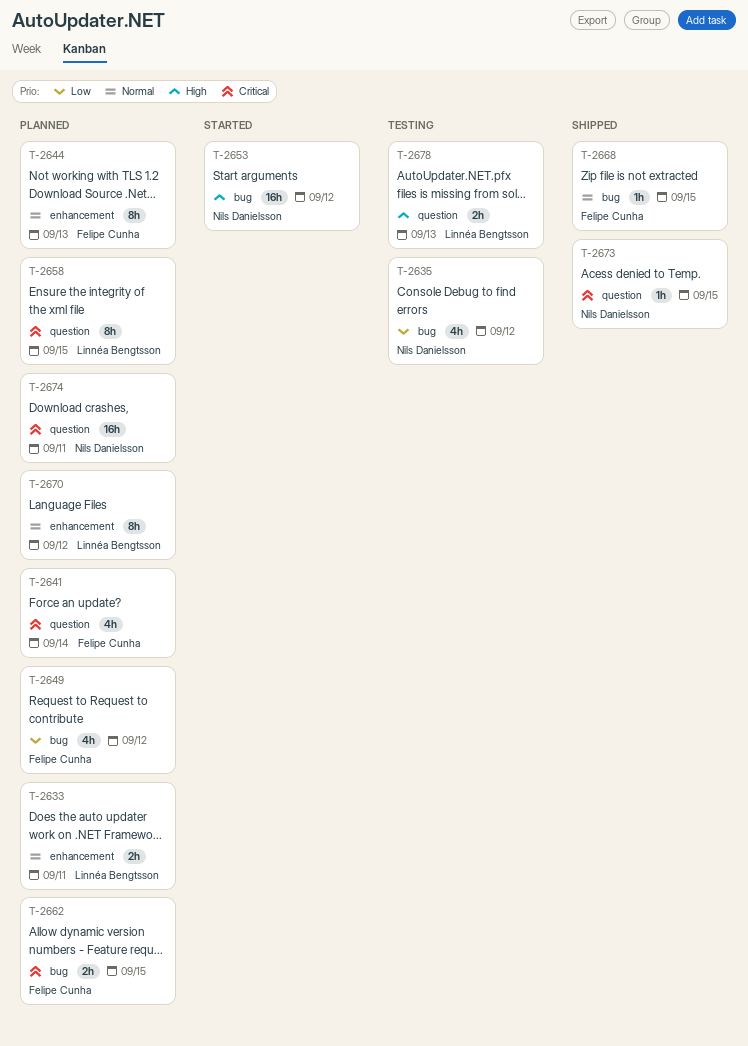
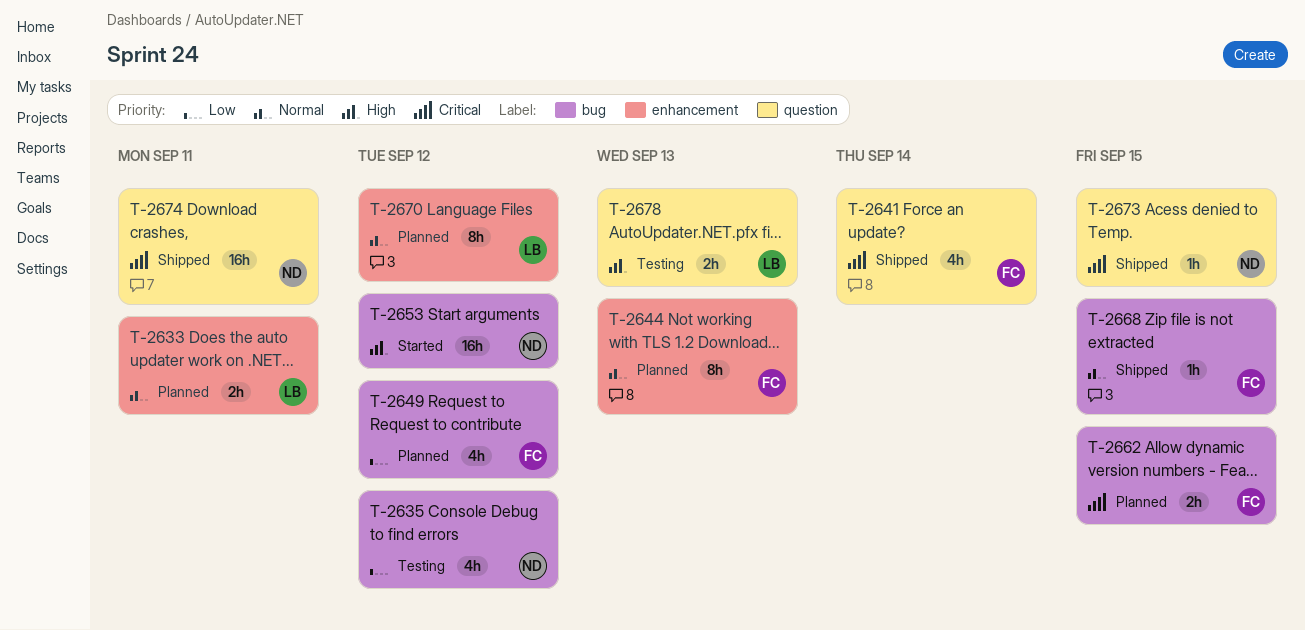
T-2641, status: Planned -> Shipped
T-2658: present -> none
T-2674, status: Planned -> Shipped

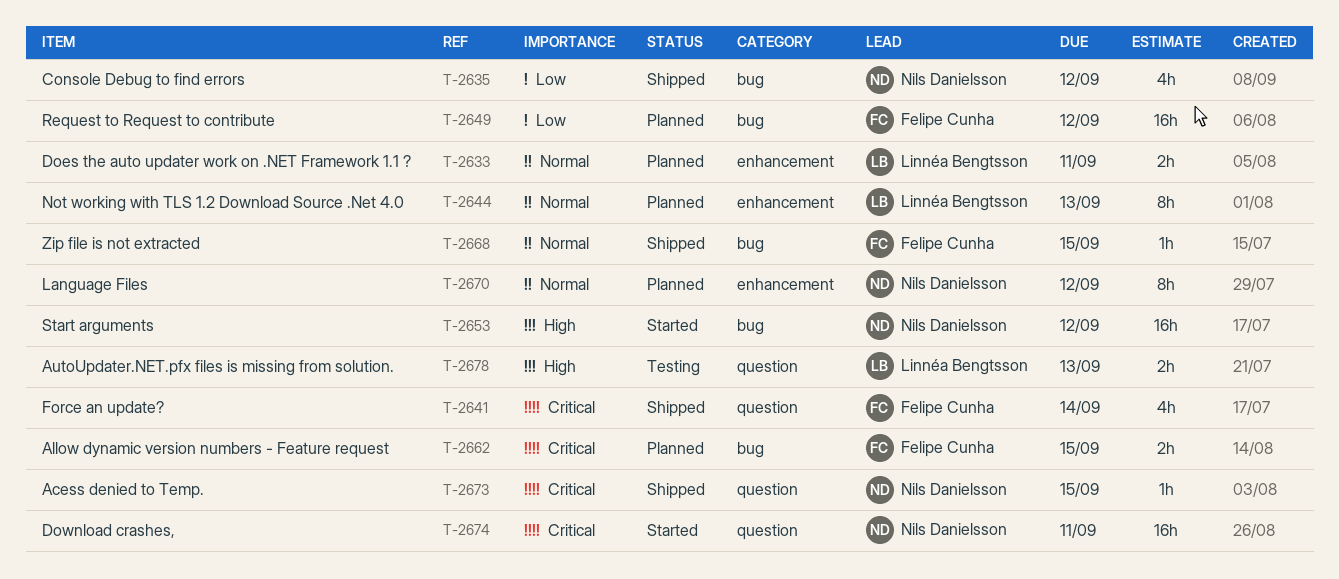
T-2635, status: Testing -> Shipped
T-2644, owner: Felipe Cunha -> Linnéa Bengtsson
T-2649, estimate: 4h -> 16h
T-2670, owner: Linnéa Bengtsson -> Nils Danielsson
T-2674, status: Shipped -> Started

